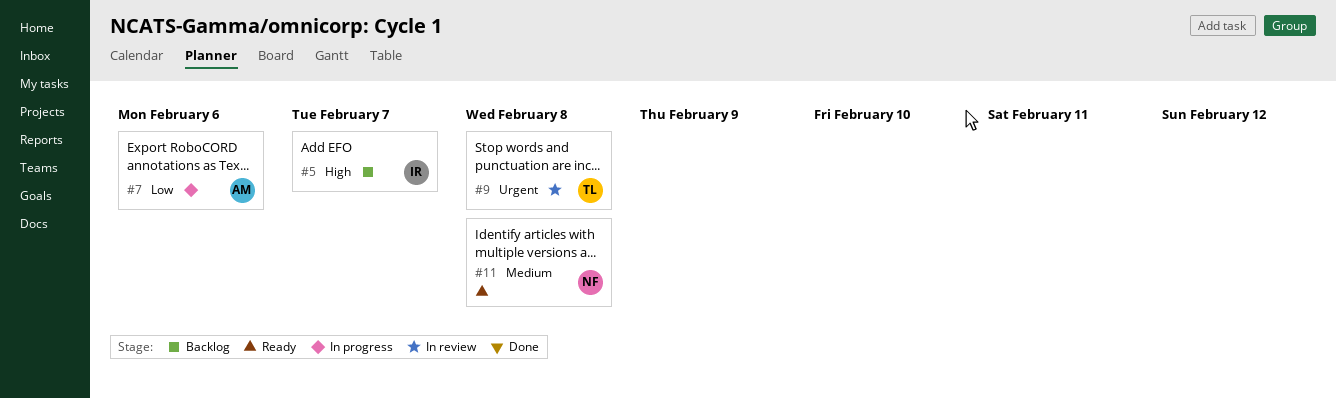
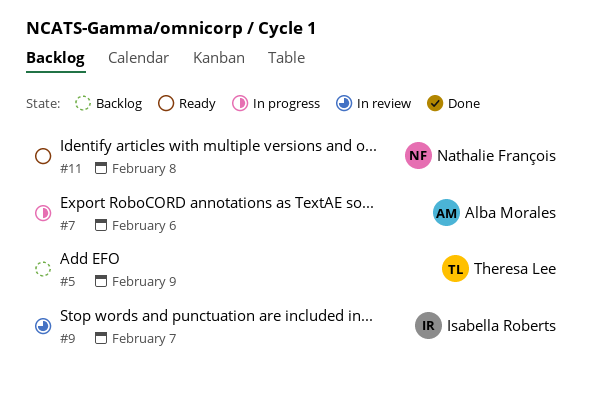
#5, owner: Isabella Roberts -> Theresa Lee
#5, due: Feb 7 -> Feb 9
#9, owner: Theresa Lee -> Isabella Roberts
#9, due: Feb 8 -> Feb 7

